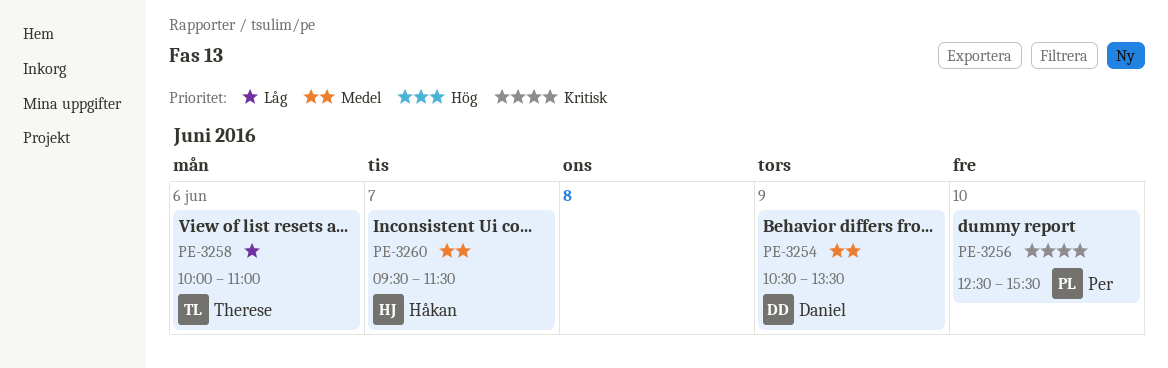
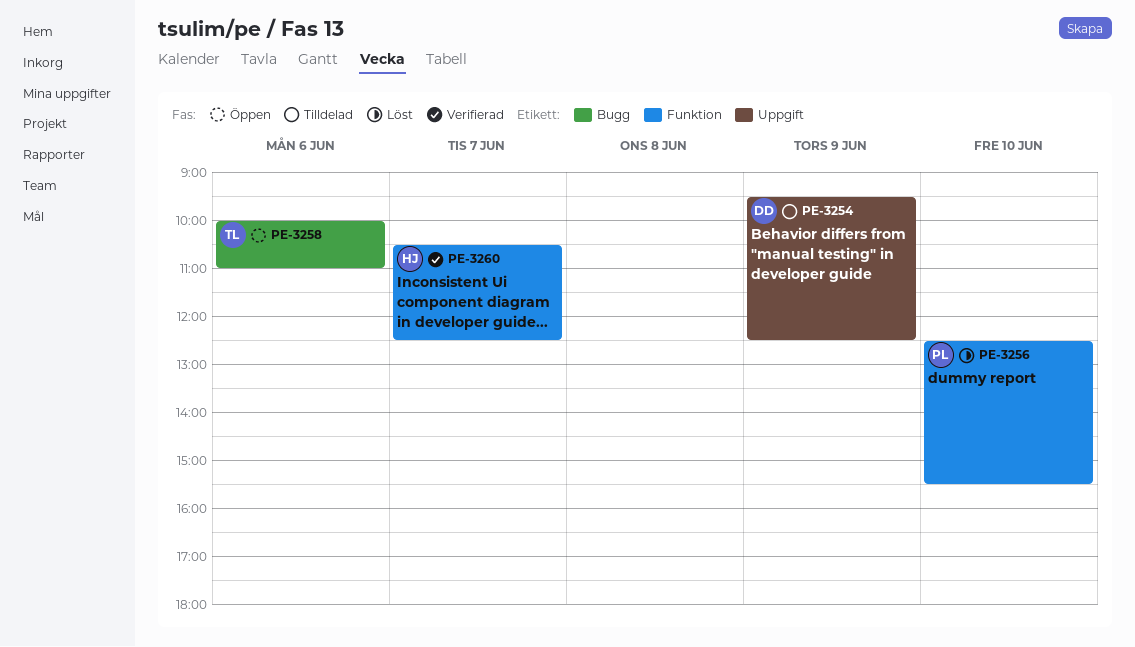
PE-3254, begins: 10:30 -> 09:30
PE-3254, ends: 13:30 -> 12:30
PE-3260, begins: 09:30 -> 10:30
PE-3260, ends: 11:30 -> 12:30

